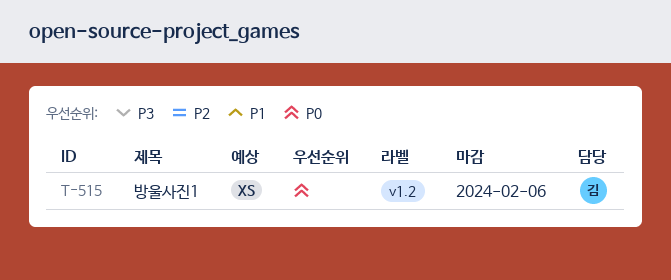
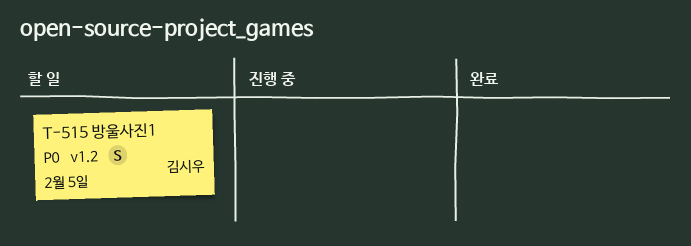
T-515, estimate: XS -> S
T-515, due: Feb 6 -> Feb 5

